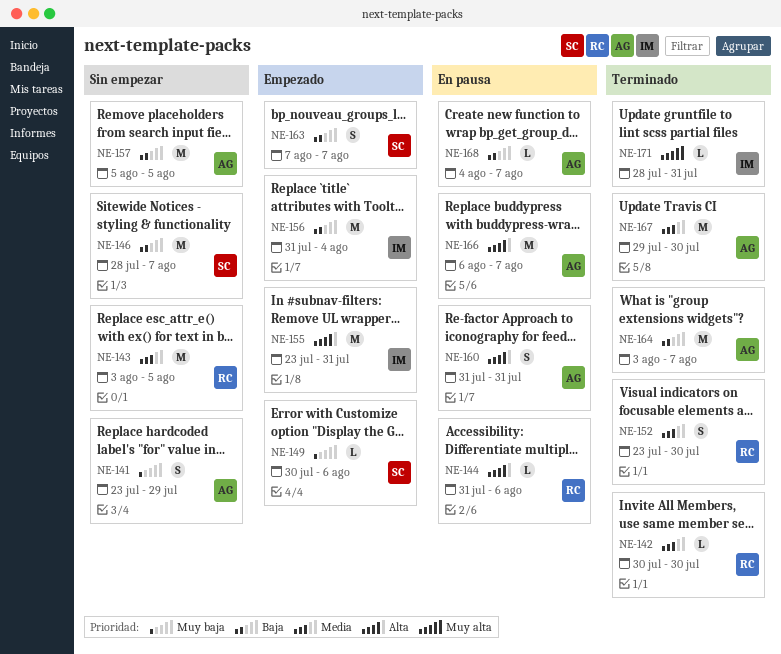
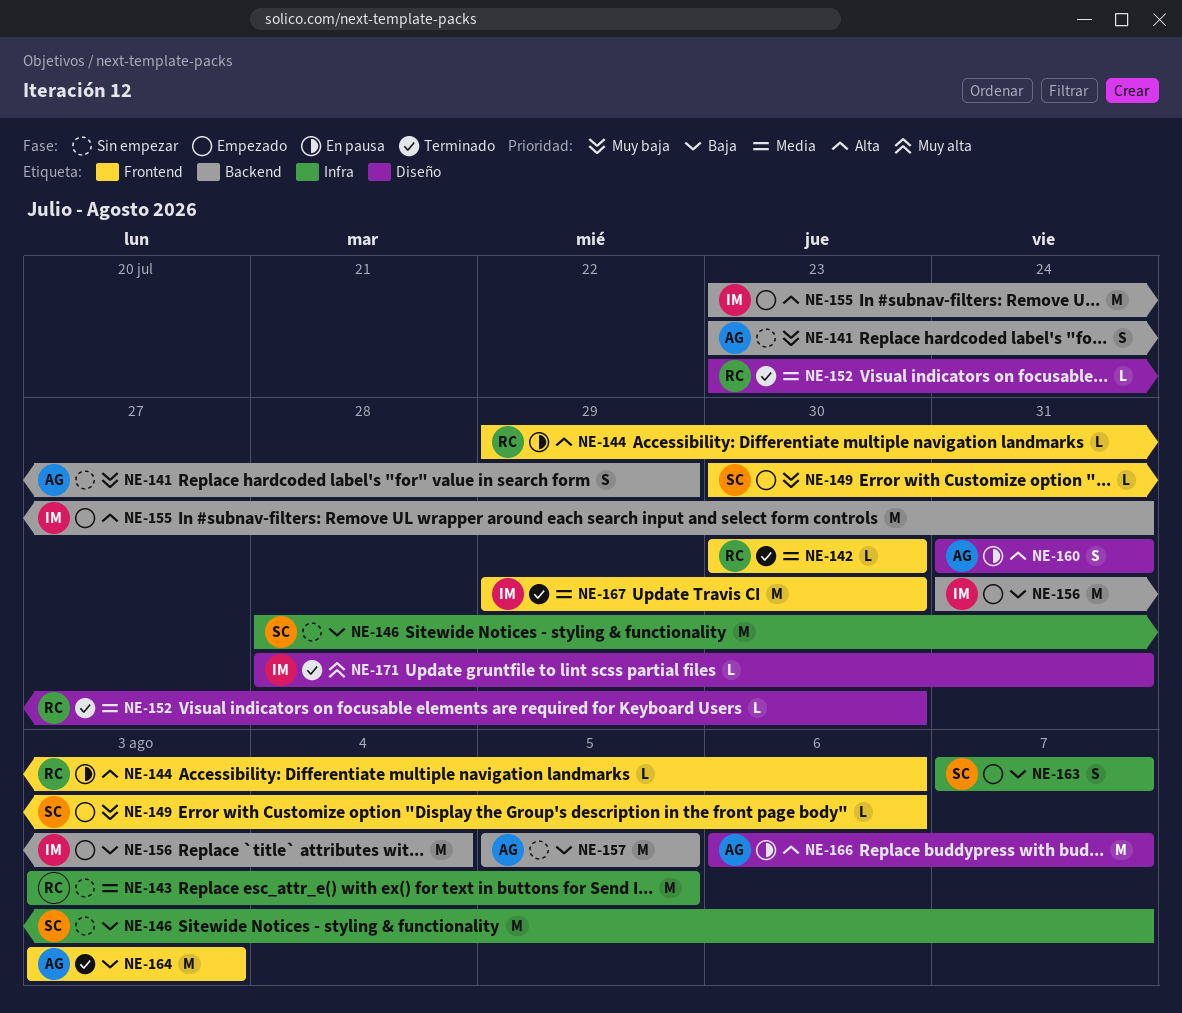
NE-144, start: Jul 31 -> Jul 29
NE-152, estimate: S -> L
NE-164, due: Aug 7 -> Aug 3
NE-167, owner: AG -> IM
NE-168: present -> none

